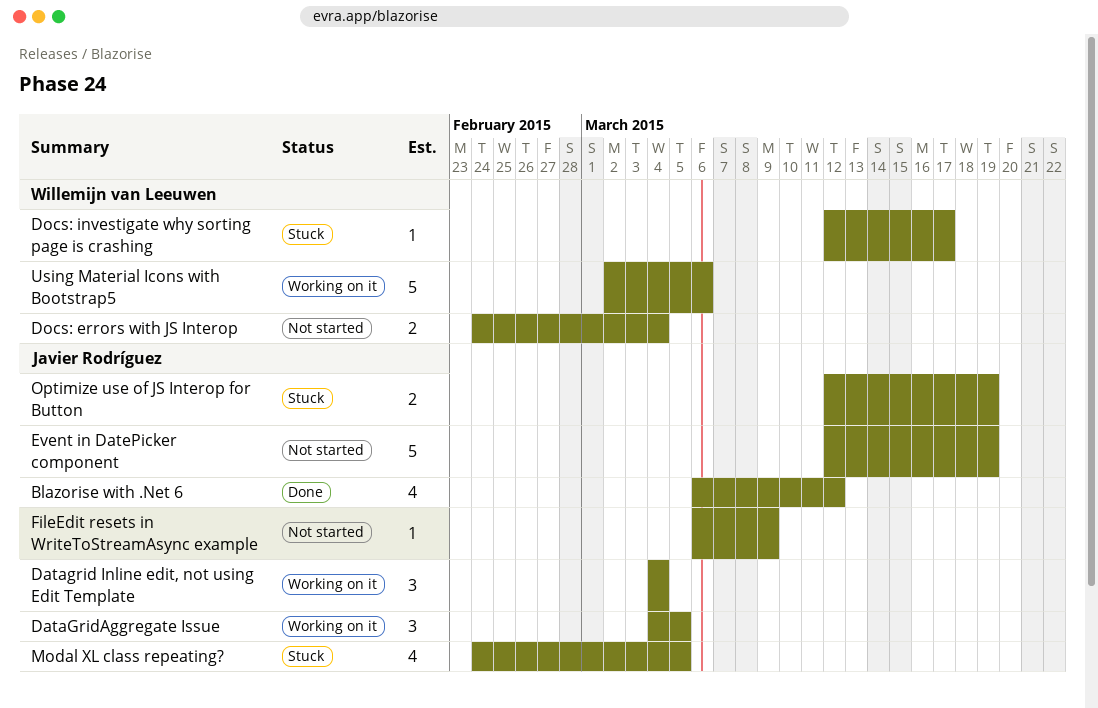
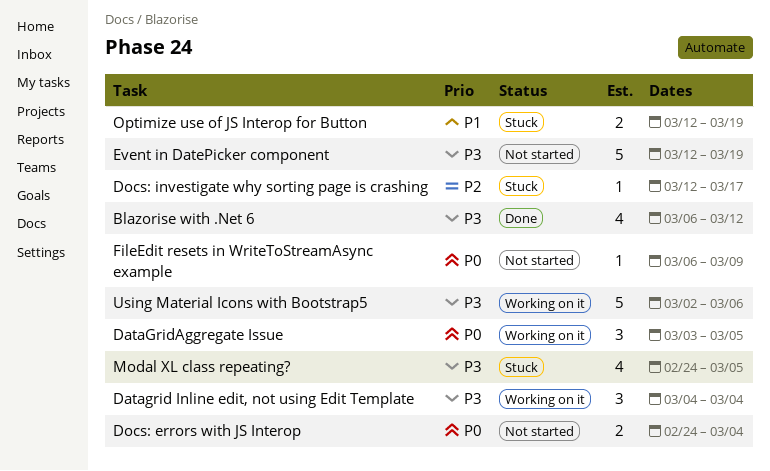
DataGridAggregate Issue, start: Mar 4 -> Mar 3

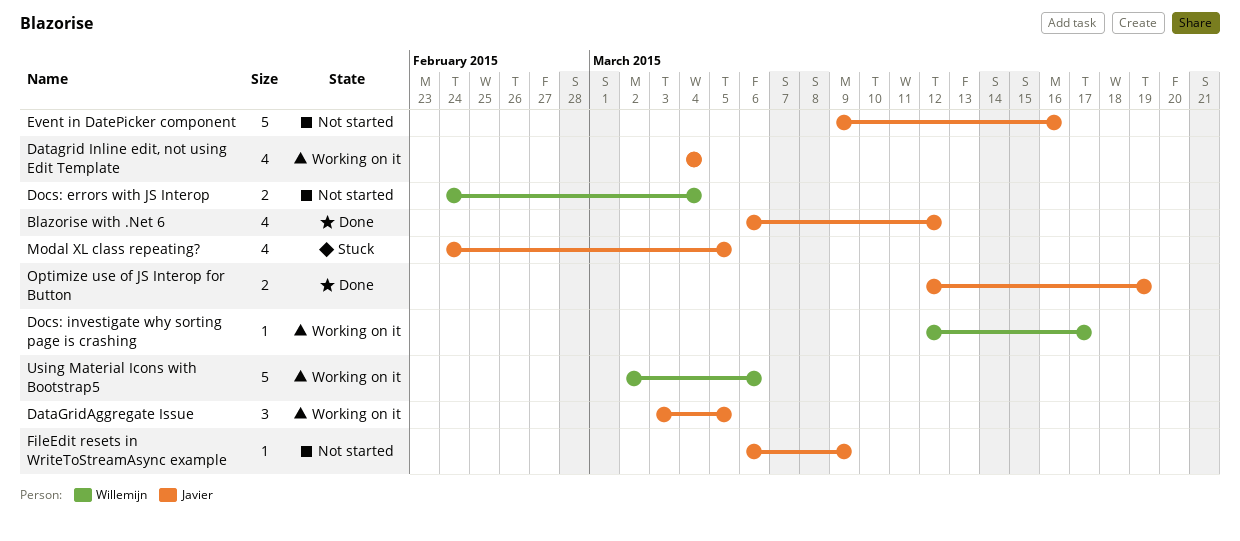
Datagrid Inline edit, not using Edit Template, estimate: 3 -> 4
Docs: investigate why sorting page is crashing, status: Stuck -> Working on it
Event in DatePicker component, start: Mar 12 -> Mar 9
Event in DatePicker component, due: Mar 19 -> Mar 16
Optimize use of JS Interop for Button, status: Stuck -> Done

